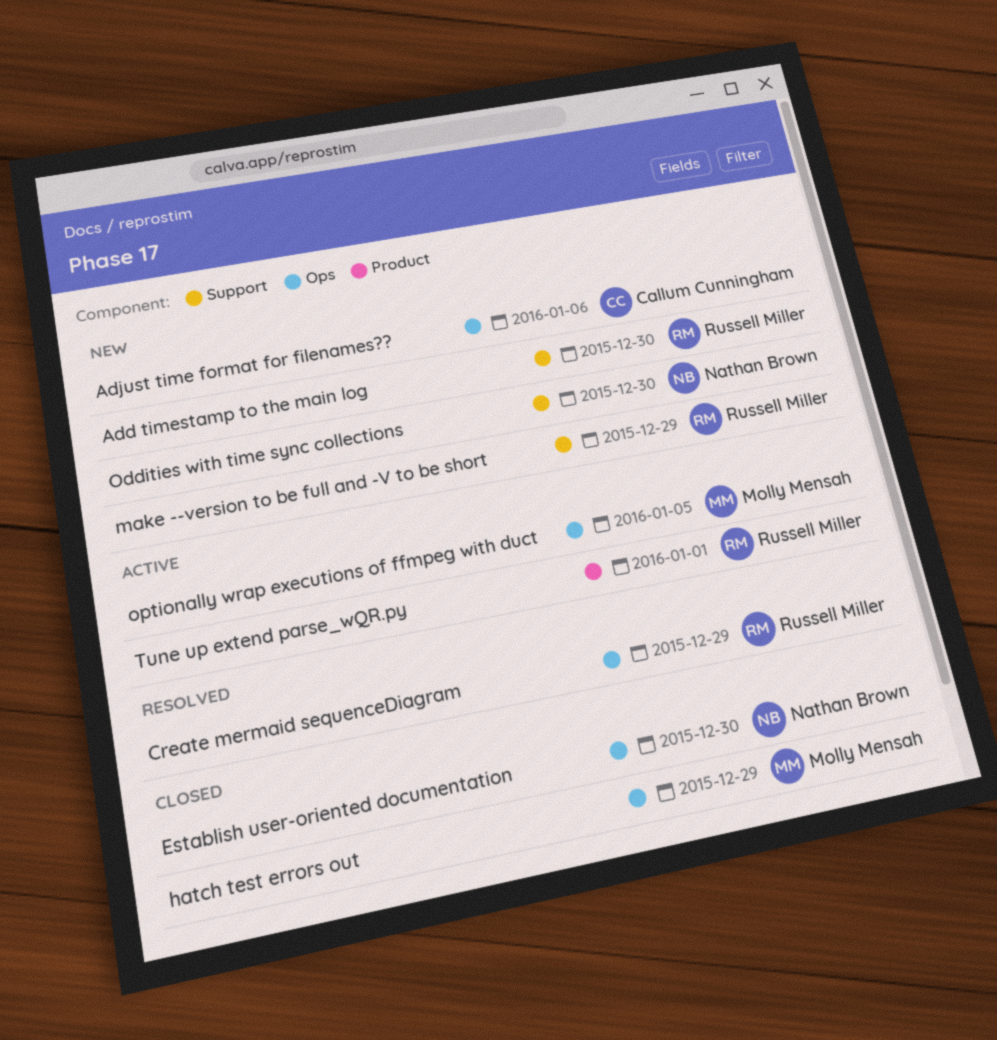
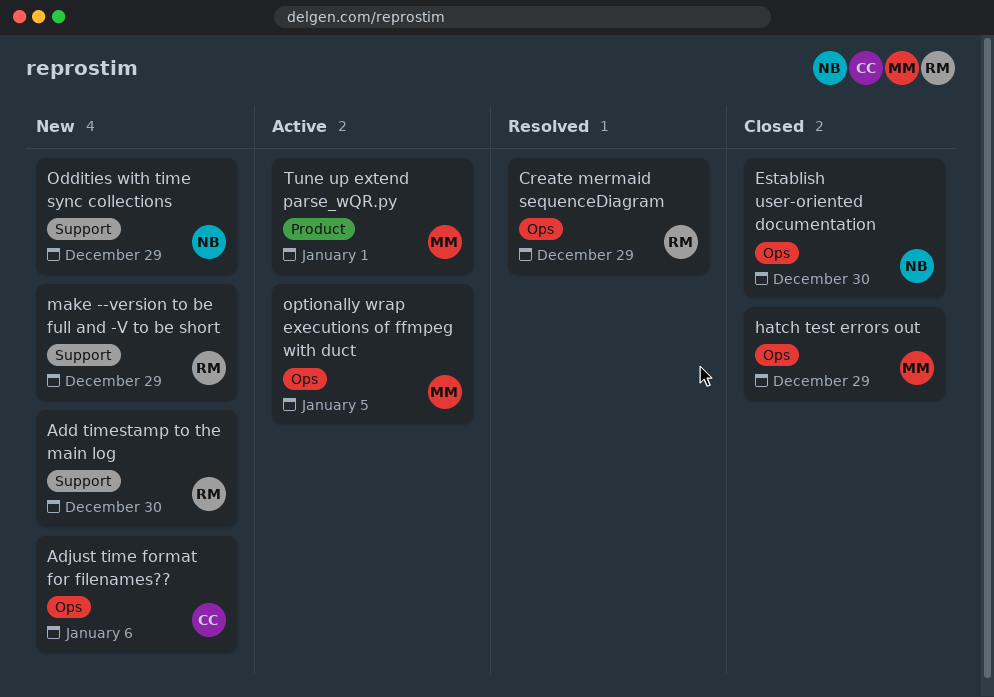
Oddities with time sync collections, due: Dec 30 -> Dec 29
Tune up extend parse_wQR.py, owner: Russell Miller -> Molly Mensah

